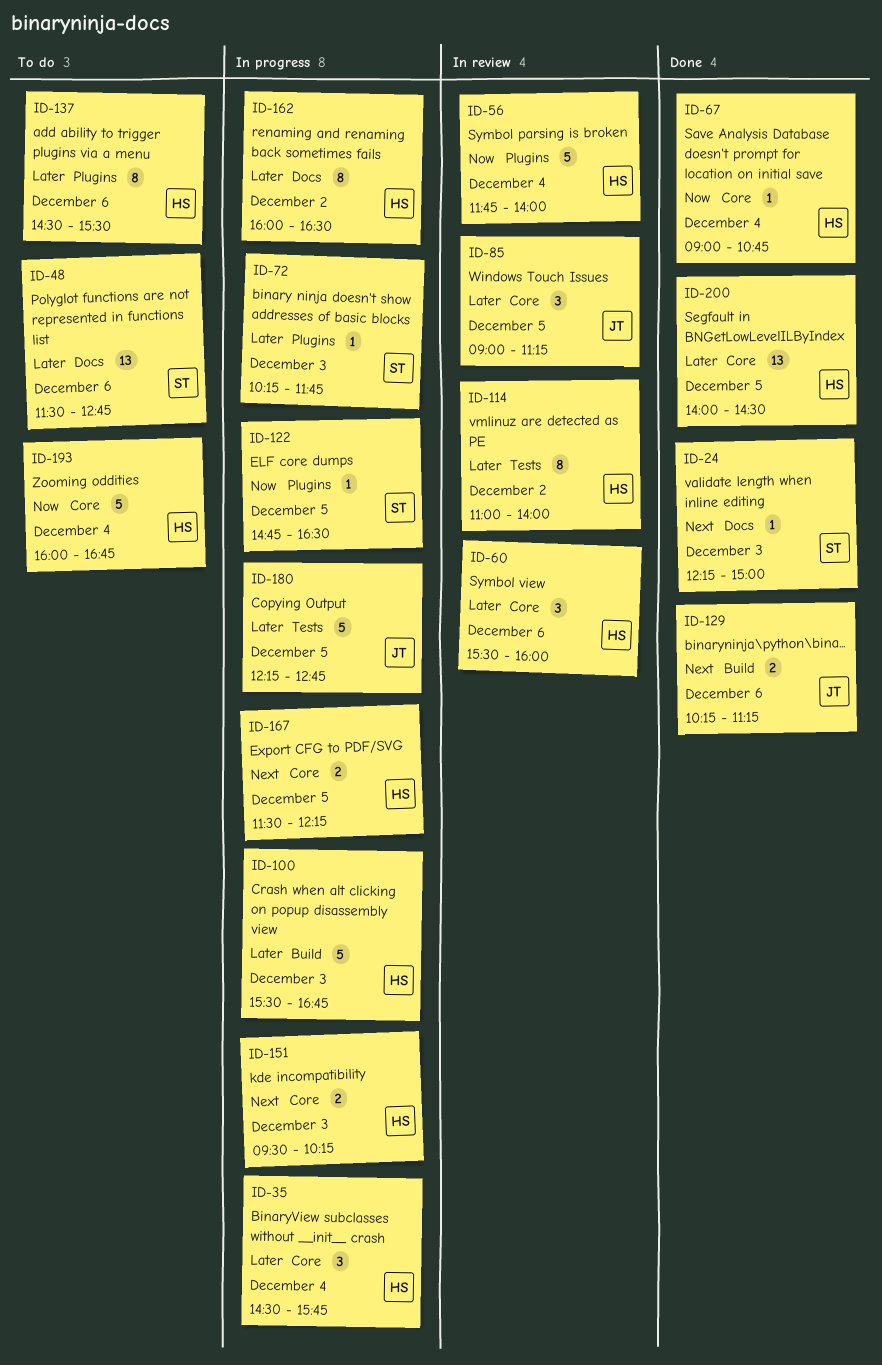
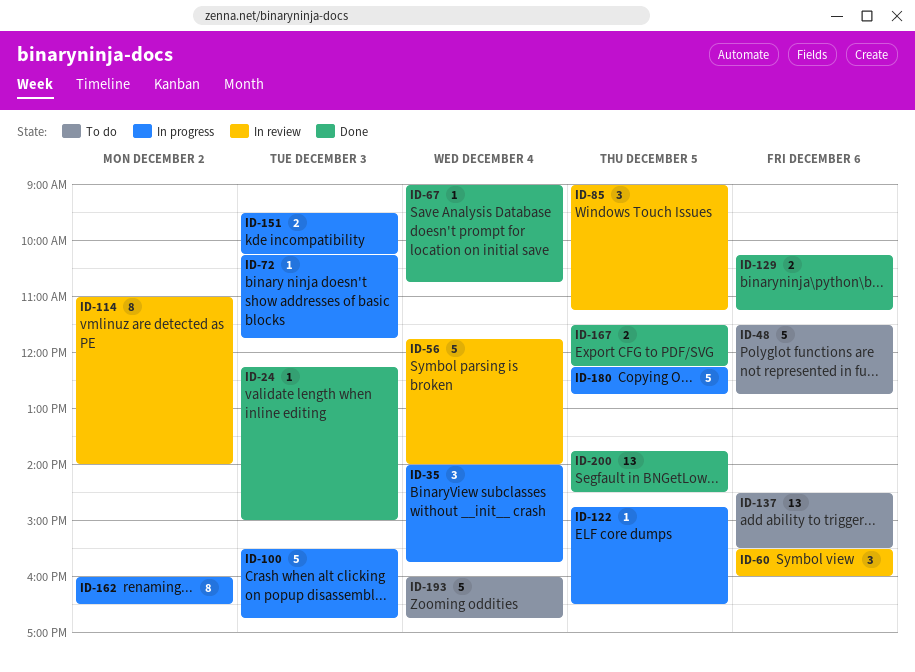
ID-35, begins: 14:30 -> 14:00
ID-48, estimate: 13 -> 5
ID-137, estimate: 8 -> 13
ID-167, status: In progress -> Done
ID-200, begins: 14:00 -> 13:45

